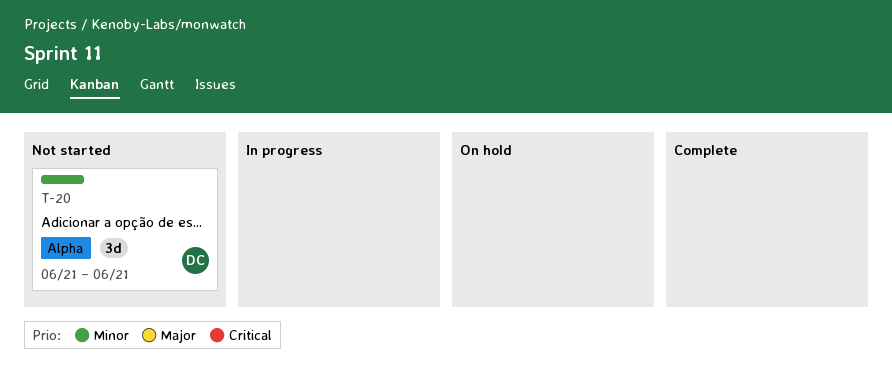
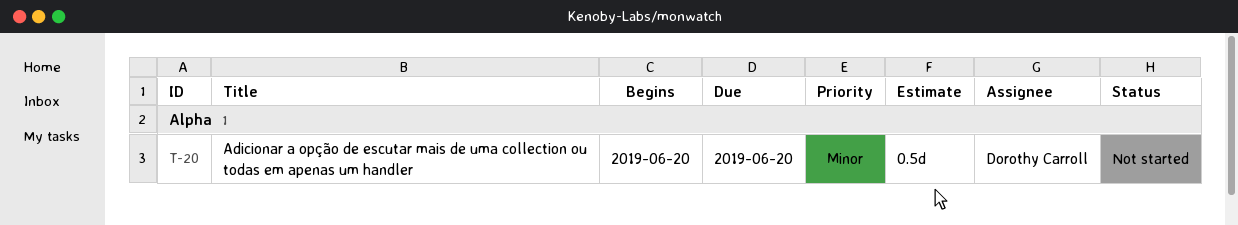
T-20, estimate: 3d -> 0.5d
T-20, start: Jun 21 -> Jun 20
T-20, due: Jun 21 -> Jun 20

